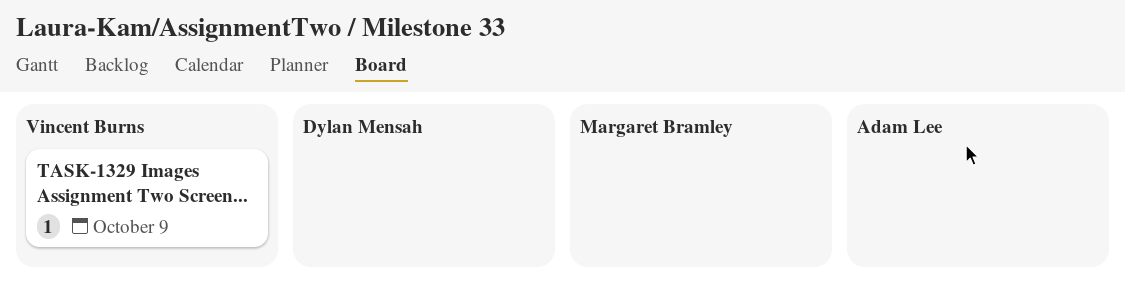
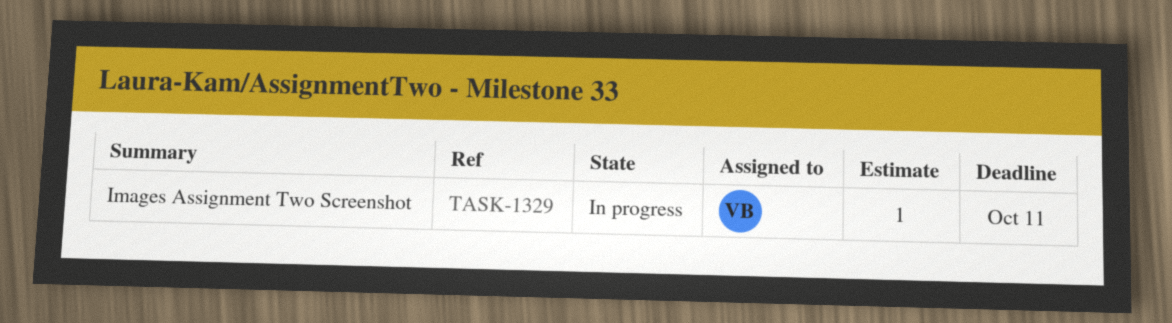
TASK-1329, due: Oct 9 -> Oct 11

